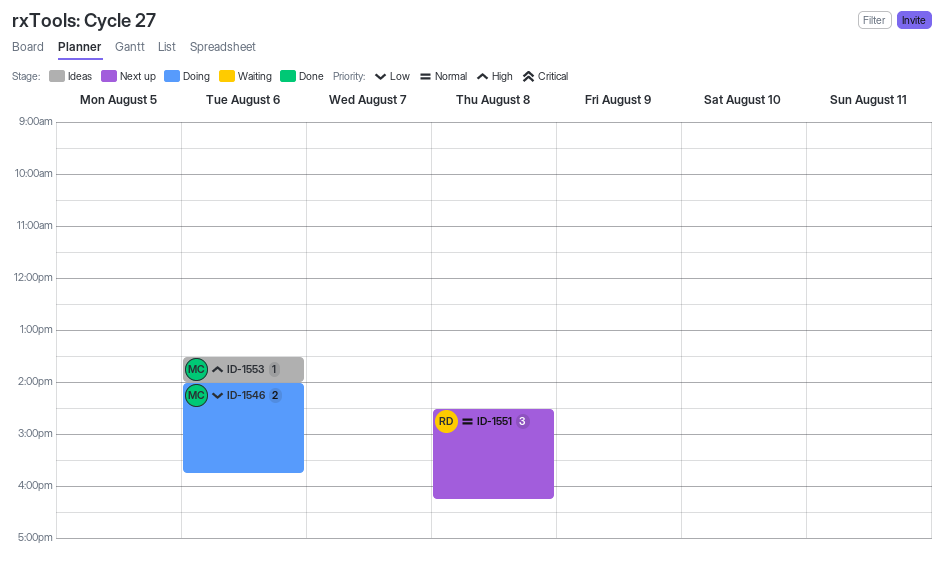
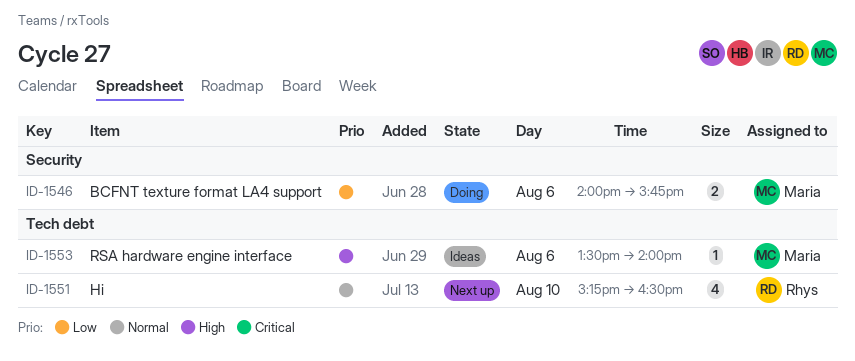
ID-1551, estimate: 3 -> 4
ID-1551, day: Aug 8 -> Aug 10
ID-1551, begins: 14:30 -> 15:15
ID-1551, ends: 16:15 -> 16:30

